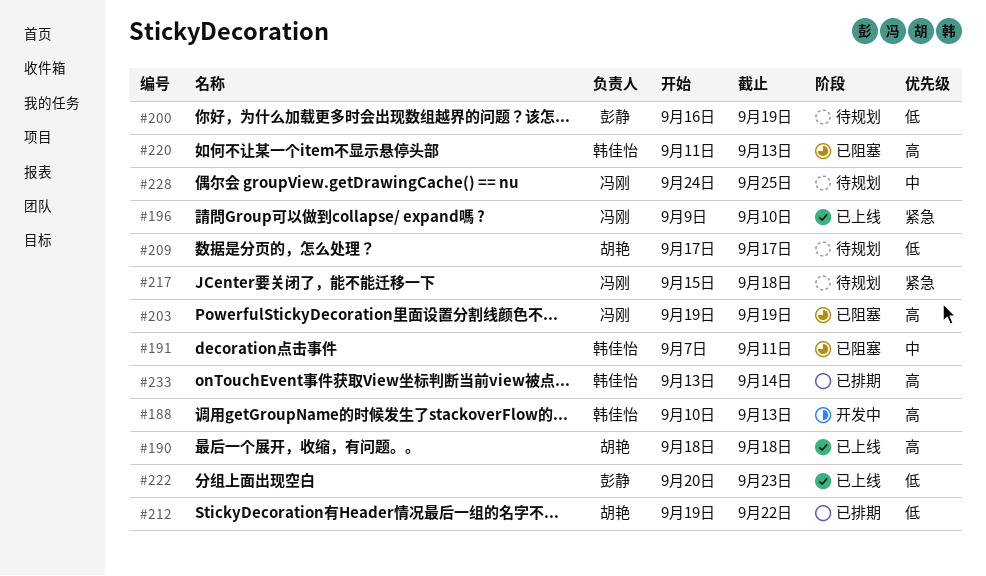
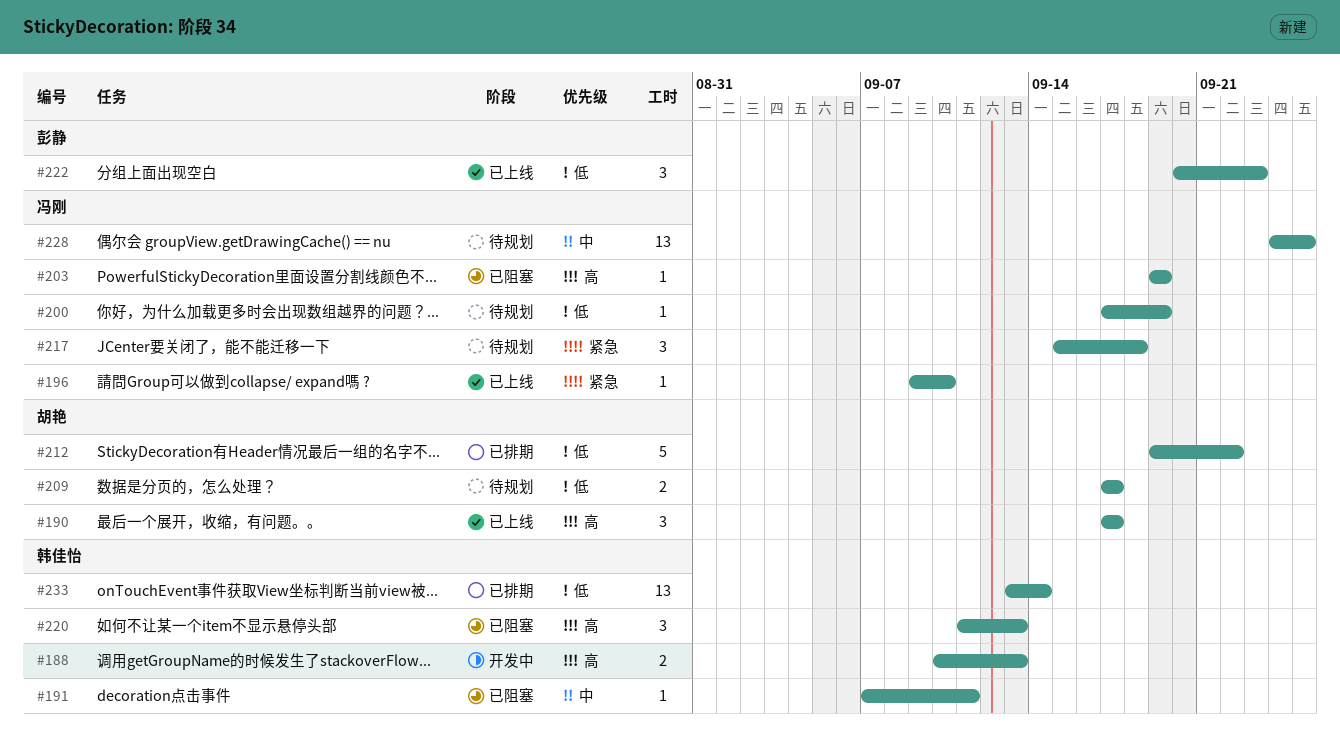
#190, start: Sep 18 -> Sep 17
#190, due: Sep 18 -> Sep 17
#200, owner: 彭静 -> 冯刚
#200, start: Sep 16 -> Sep 17
#233, priority: 高 -> 低

